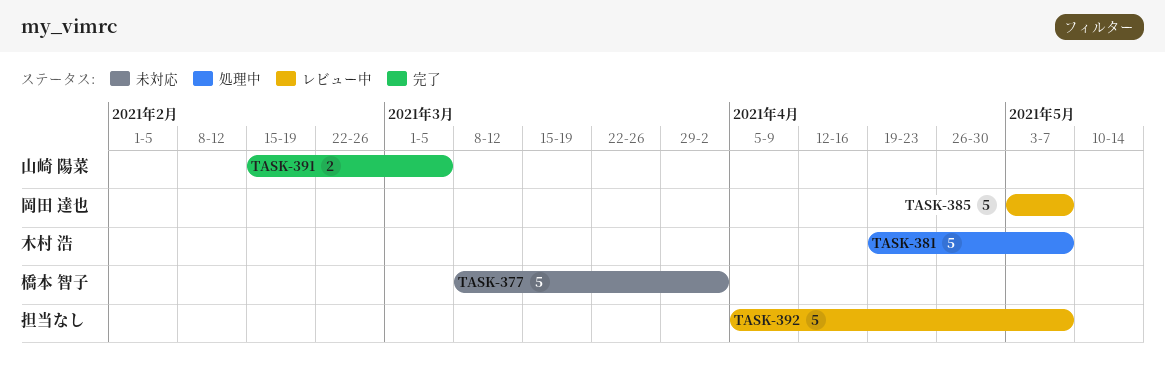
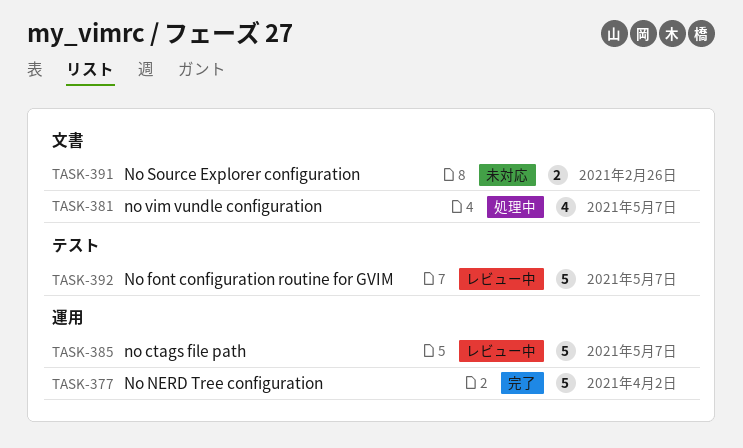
TASK-377, status: 未対応 -> 完了
TASK-381, estimate: 5 -> 4
TASK-391, status: 完了 -> 未対応
TASK-391, due: Mar 5 -> Feb 26

